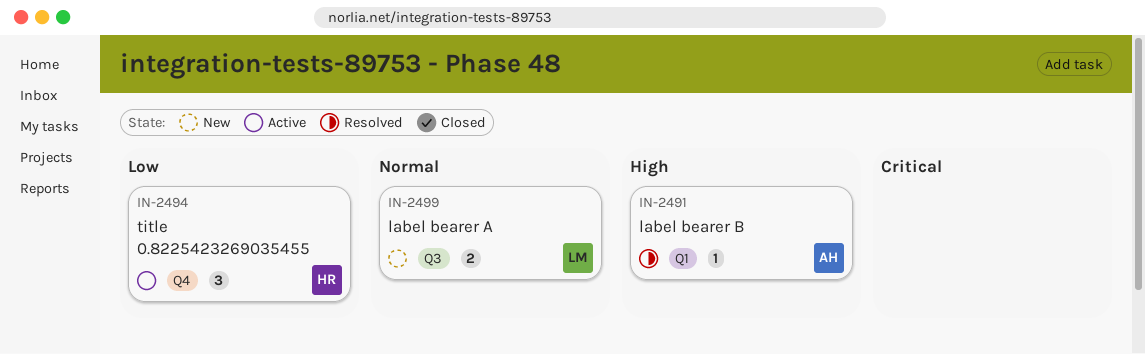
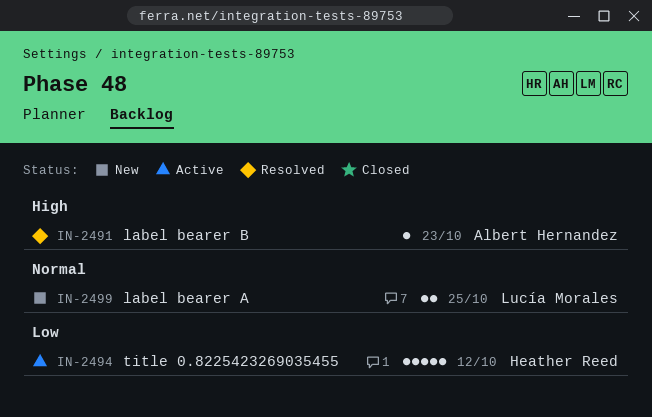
IN-2494, estimate: 3 -> 5

